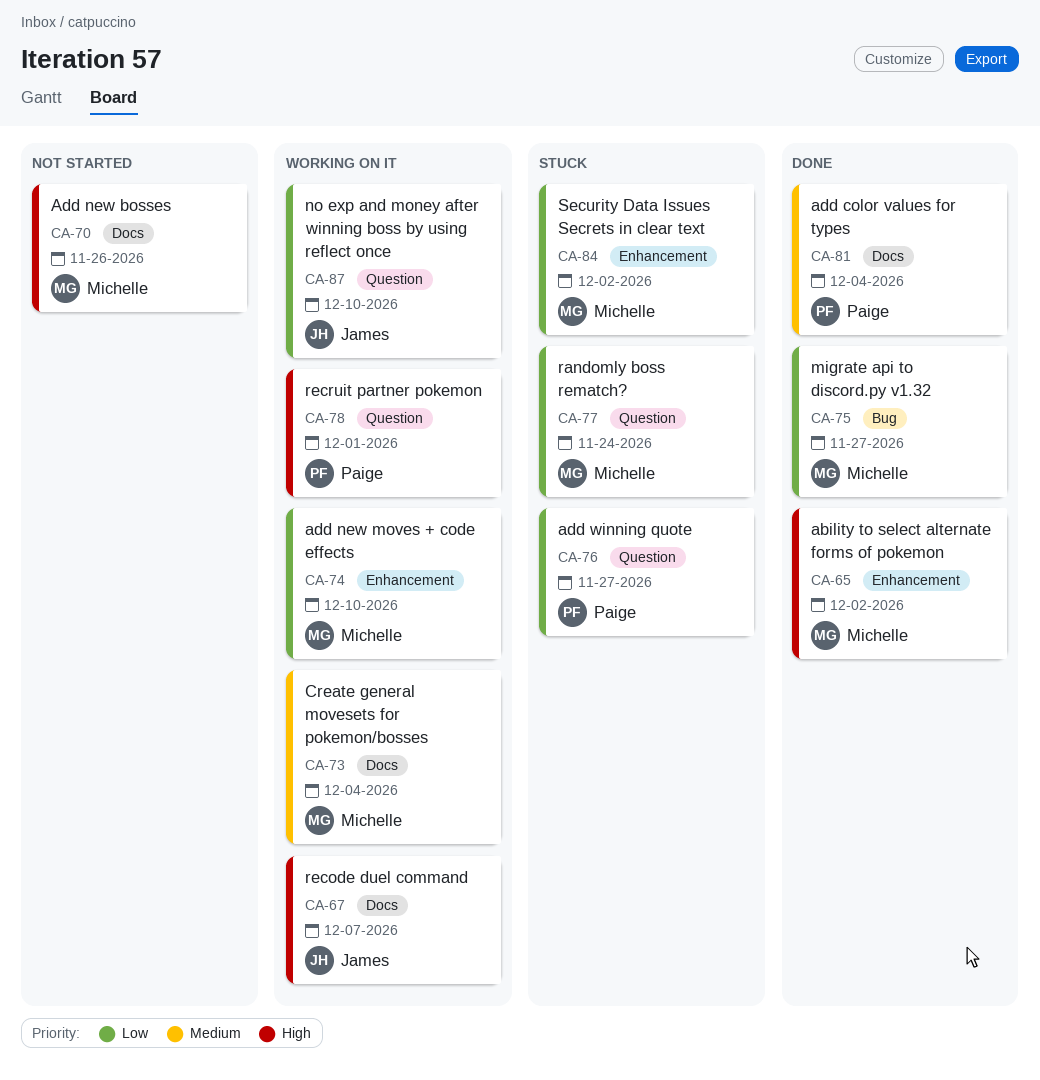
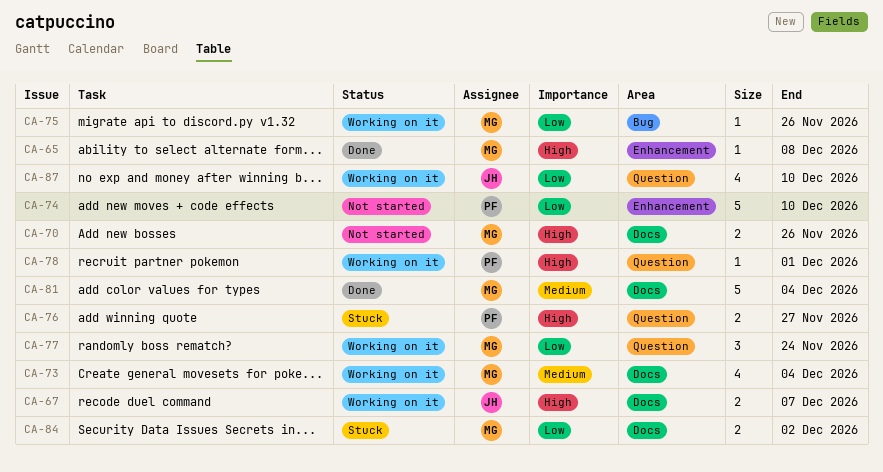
CA-65, due: Dec 2 -> Dec 8
CA-74, status: Working on it -> Not started
CA-74, owner: Michelle -> Paige
CA-75, status: Done -> Working on it
CA-75, due: Nov 27 -> Nov 26
CA-76, priority: Low -> High
CA-77, status: Stuck -> Working on it
CA-81, owner: Paige -> Michelle
CA-84, label: Enhancement -> Docs

